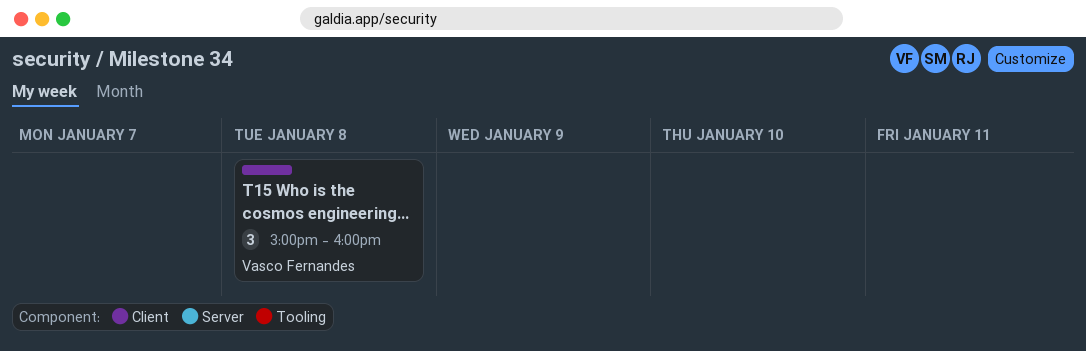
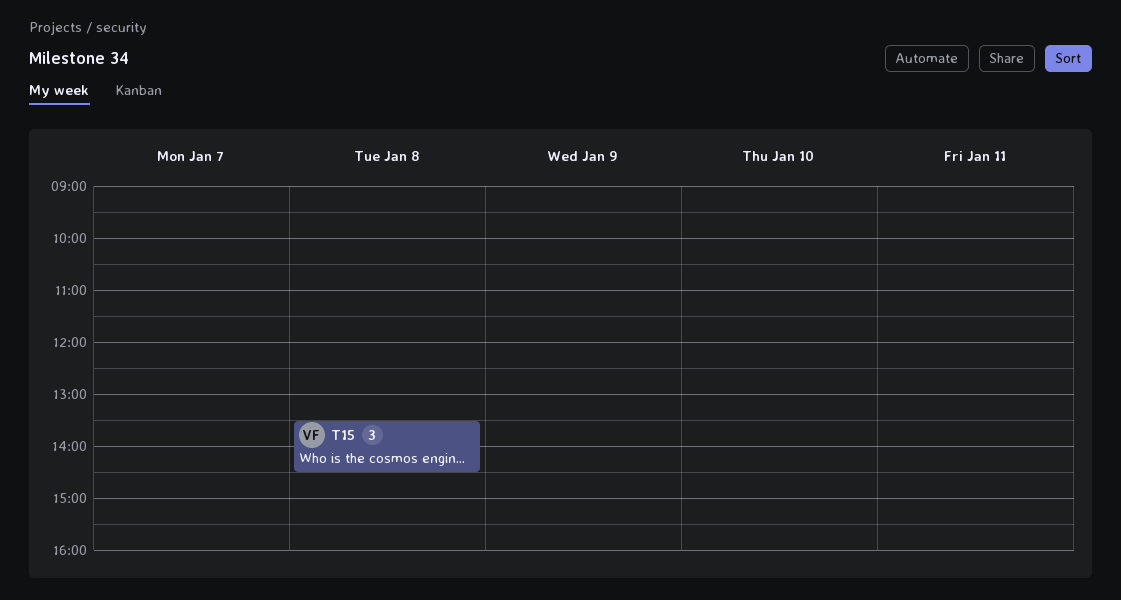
T15, begins: 15:00 -> 13:30
T15, ends: 16:00 -> 14:30

